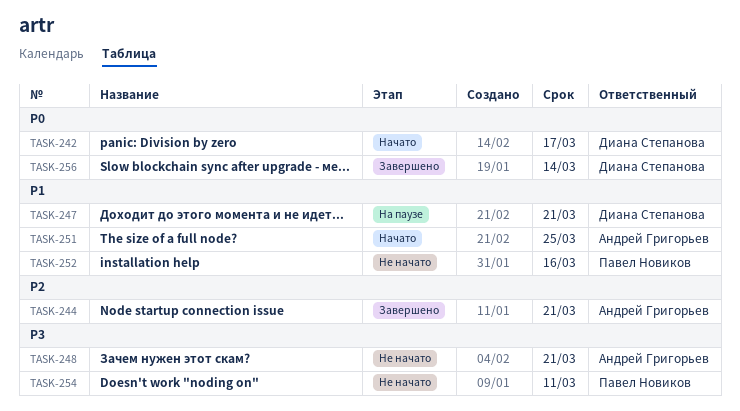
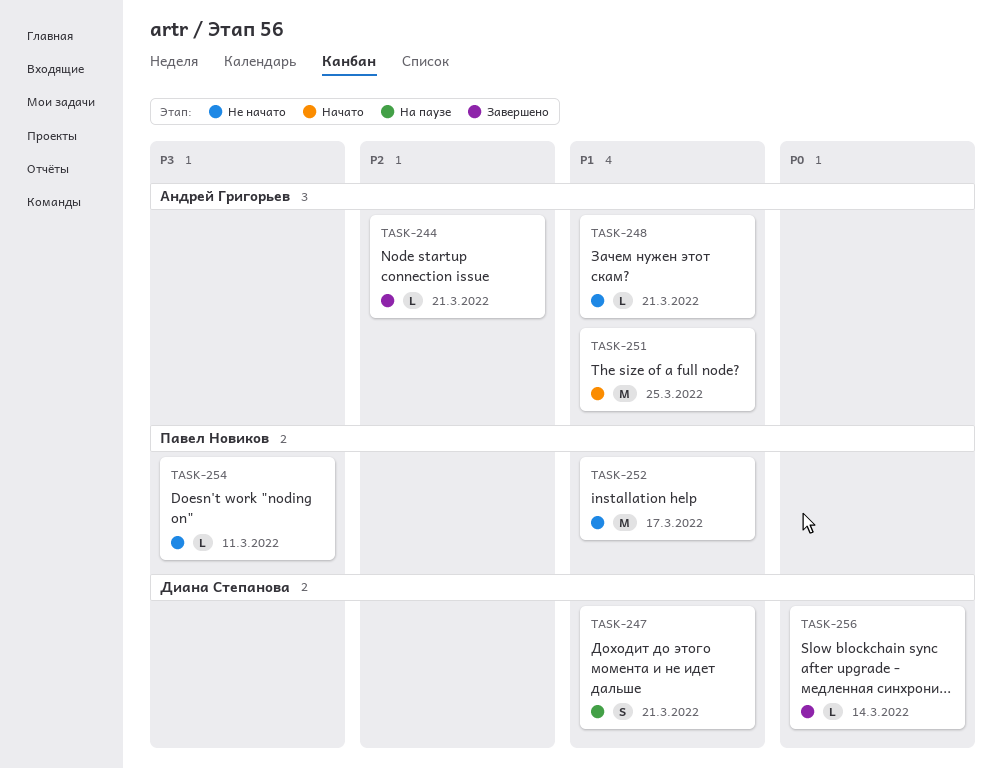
TASK-242: present -> none
TASK-248, priority: P3 -> P1
TASK-252, due: Mar 16 -> Mar 17

